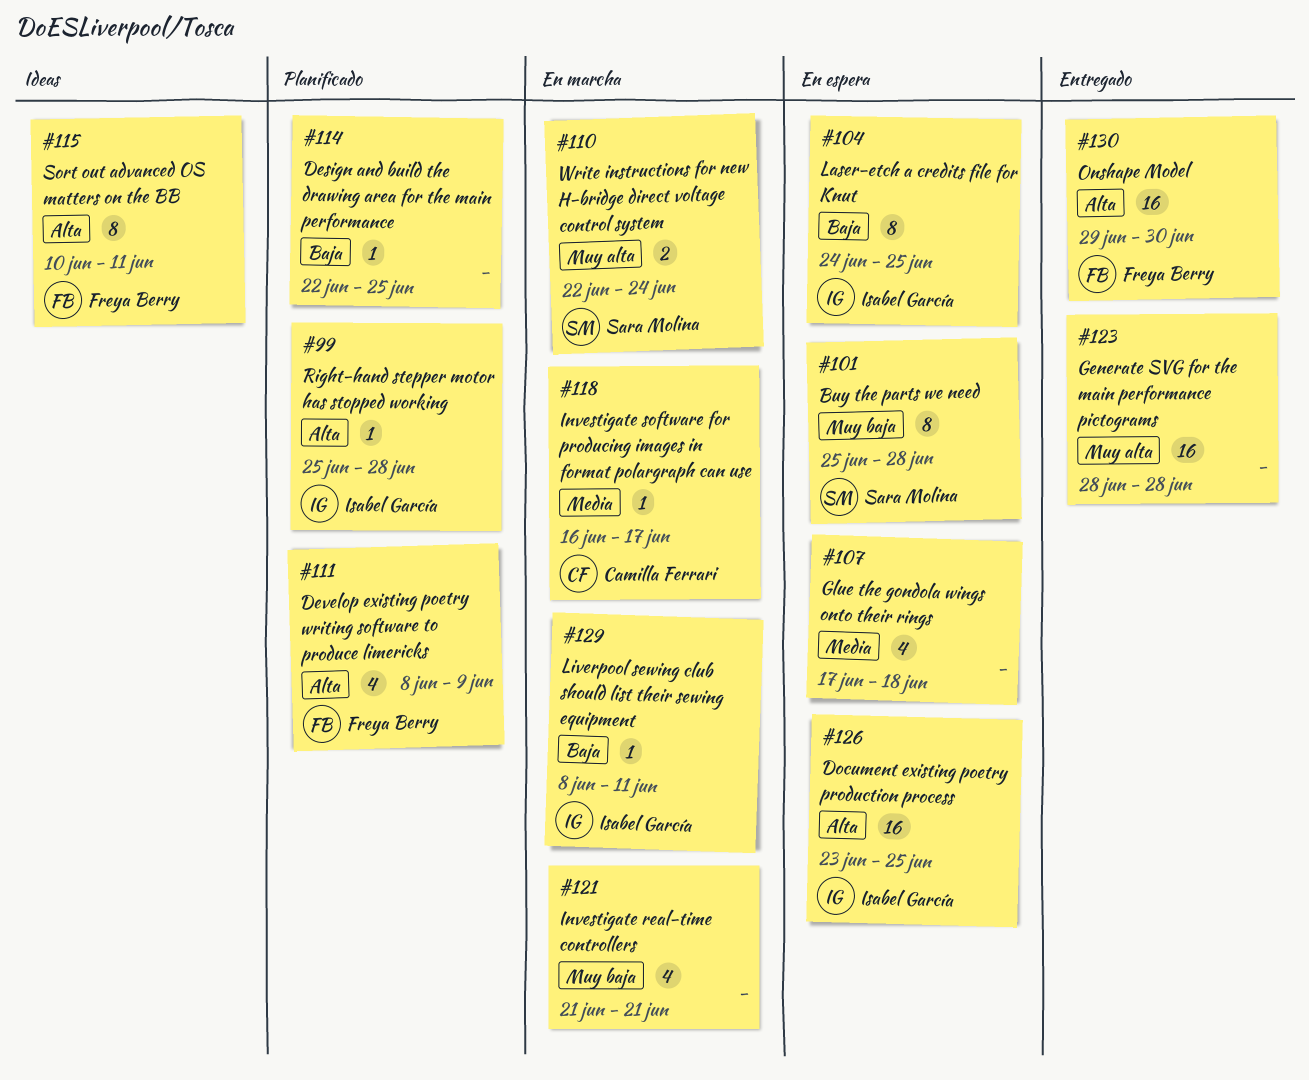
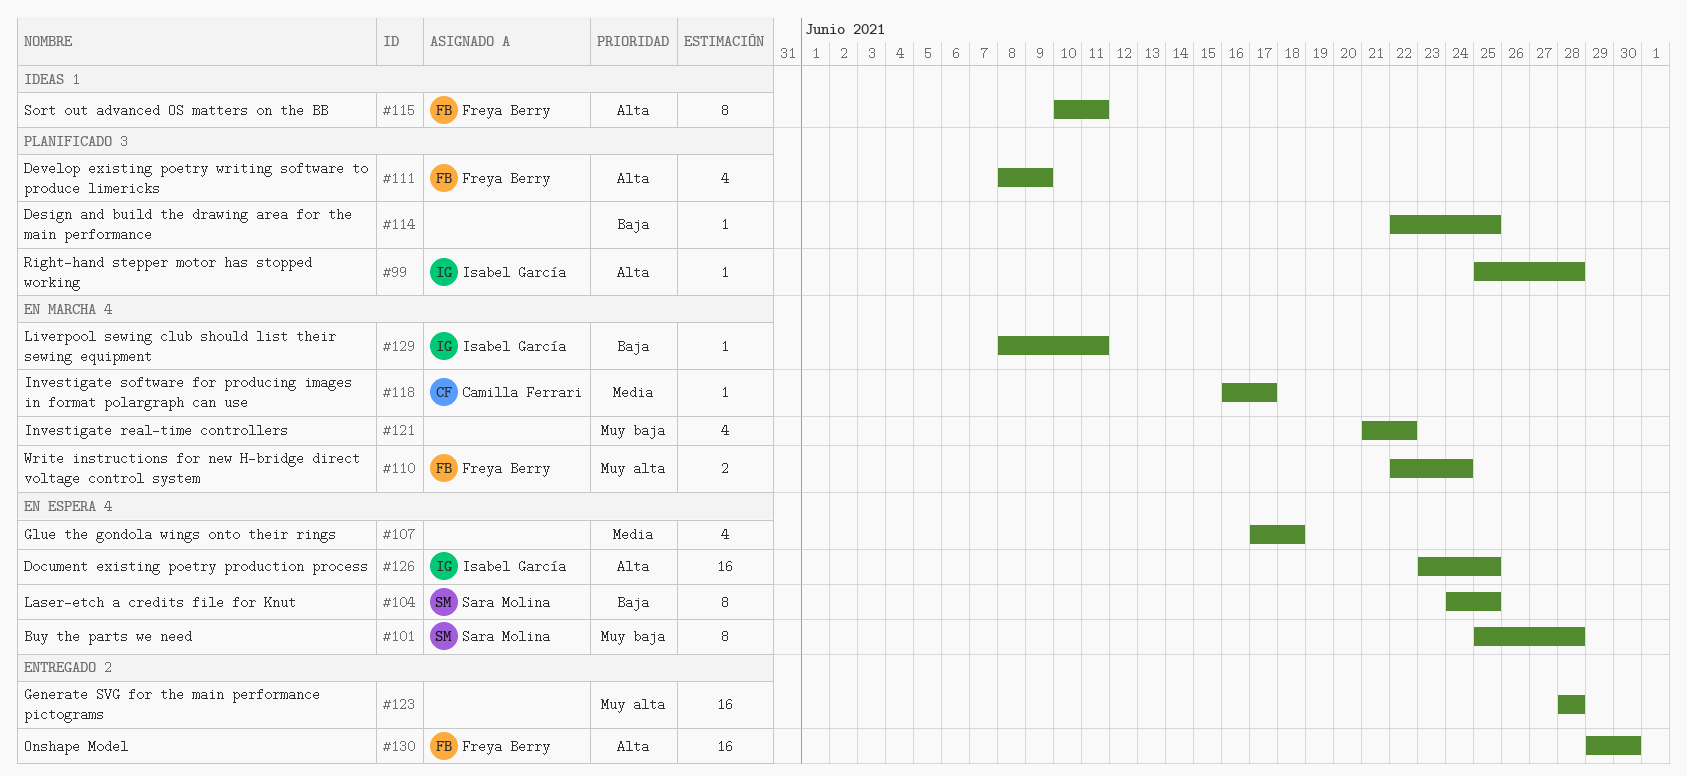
#104, owner: Isabel García -> Sara Molina
#110, owner: Sara Molina -> Freya Berry
#121, due: Jun 21 -> Jun 22

